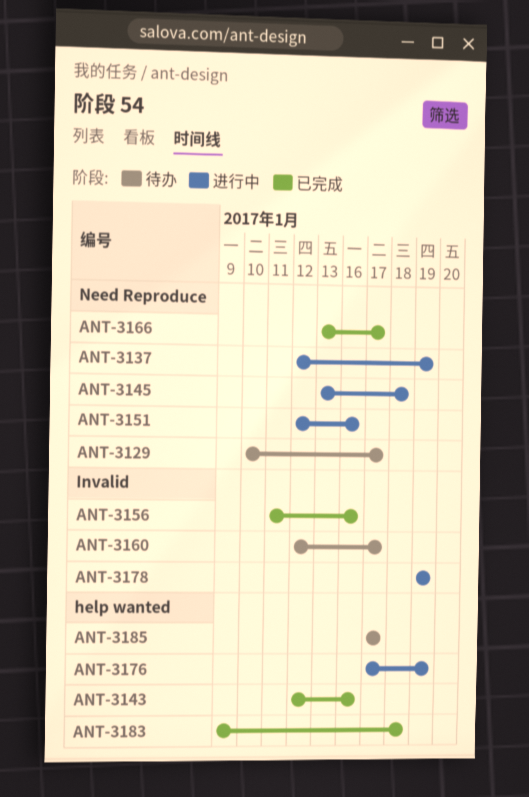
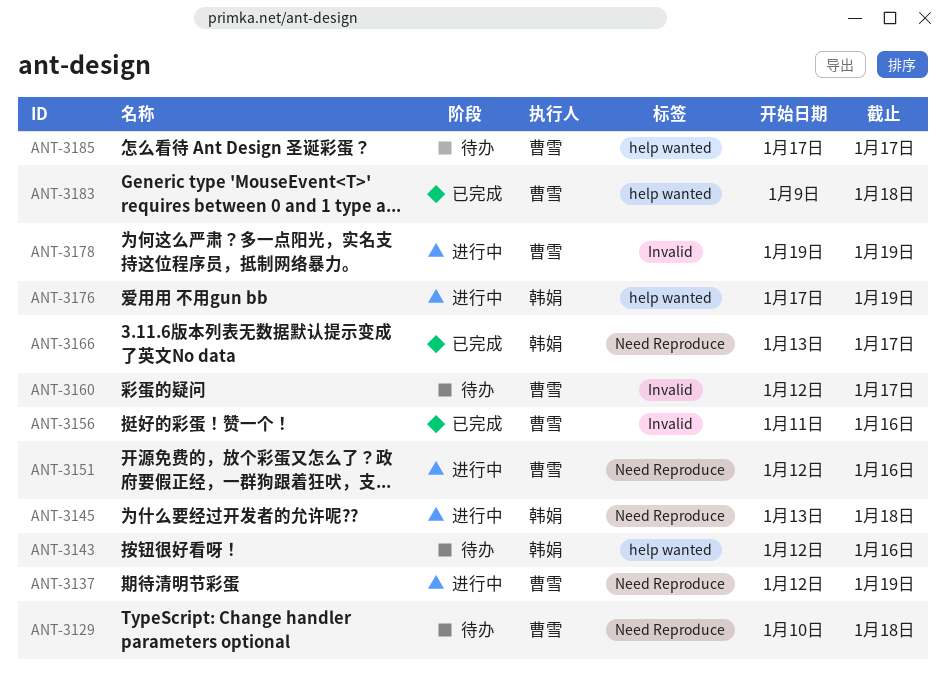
ANT-3129, due: Jan 17 -> Jan 18
ANT-3143, status: 已完成 -> 待办

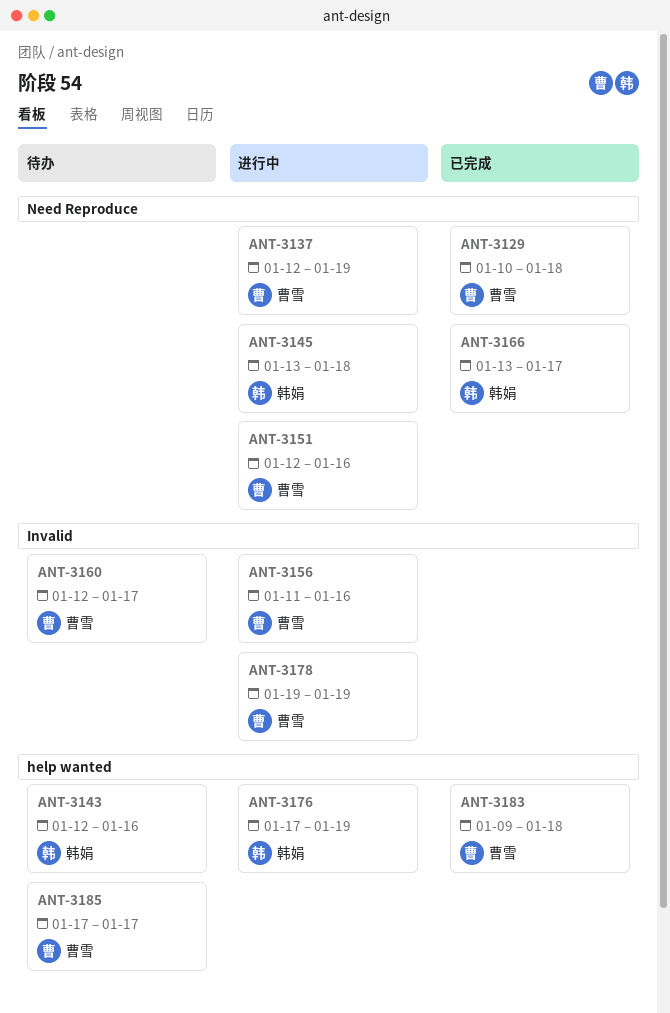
ANT-3129, status: 待办 -> 已完成
ANT-3156, status: 已完成 -> 进行中

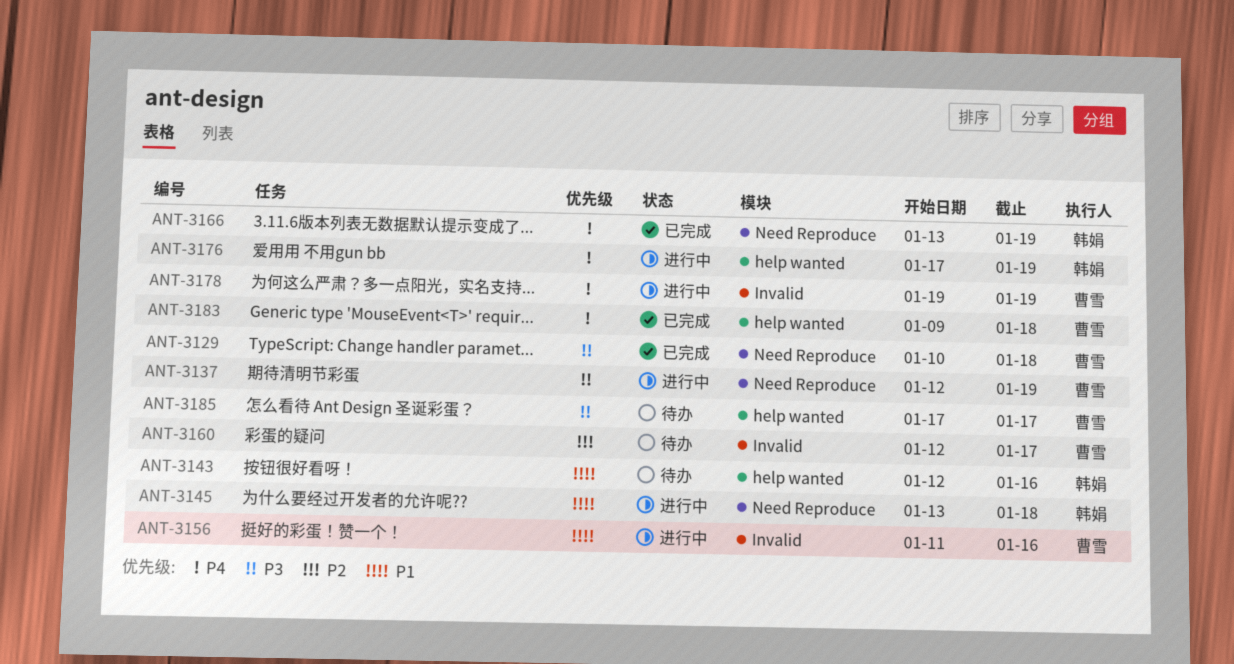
ANT-3151: present -> none
ANT-3166, due: Jan 17 -> Jan 19

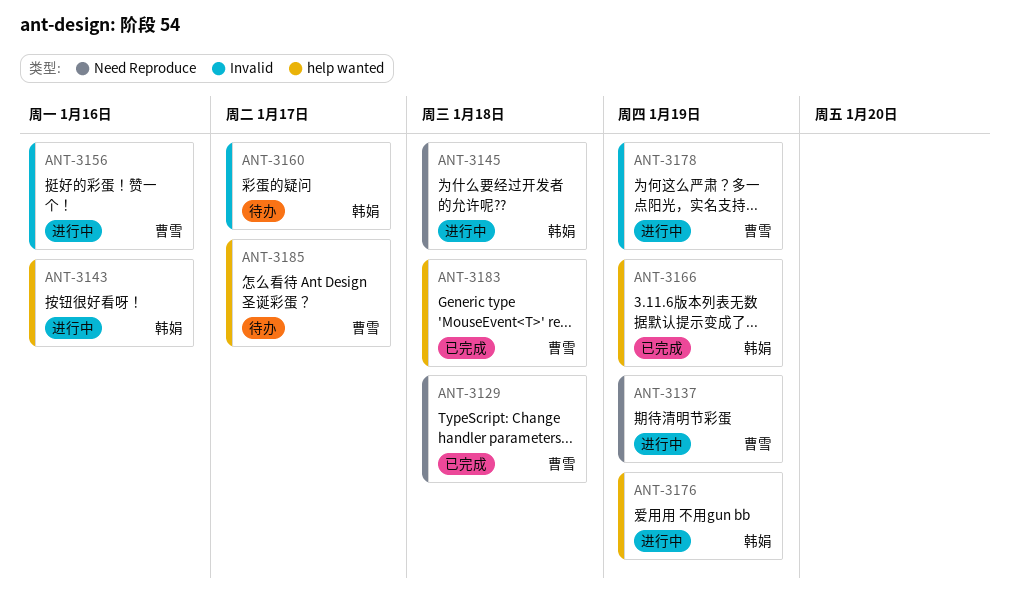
ANT-3143, status: 待办 -> 进行中
ANT-3160, owner: 曹雪 -> 韩娟
ANT-3166, label: Need Reproduce -> help wanted

